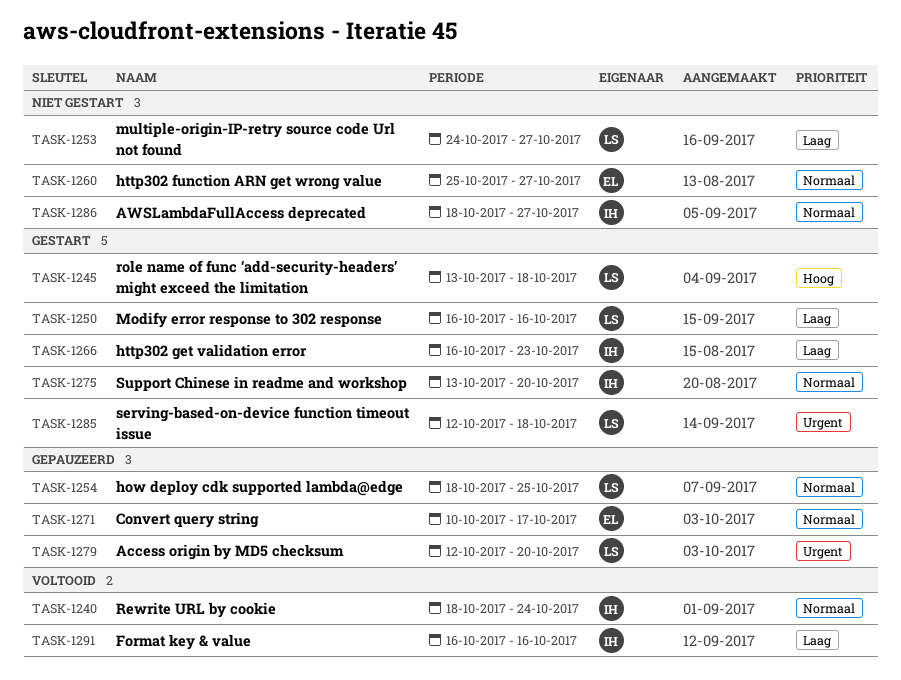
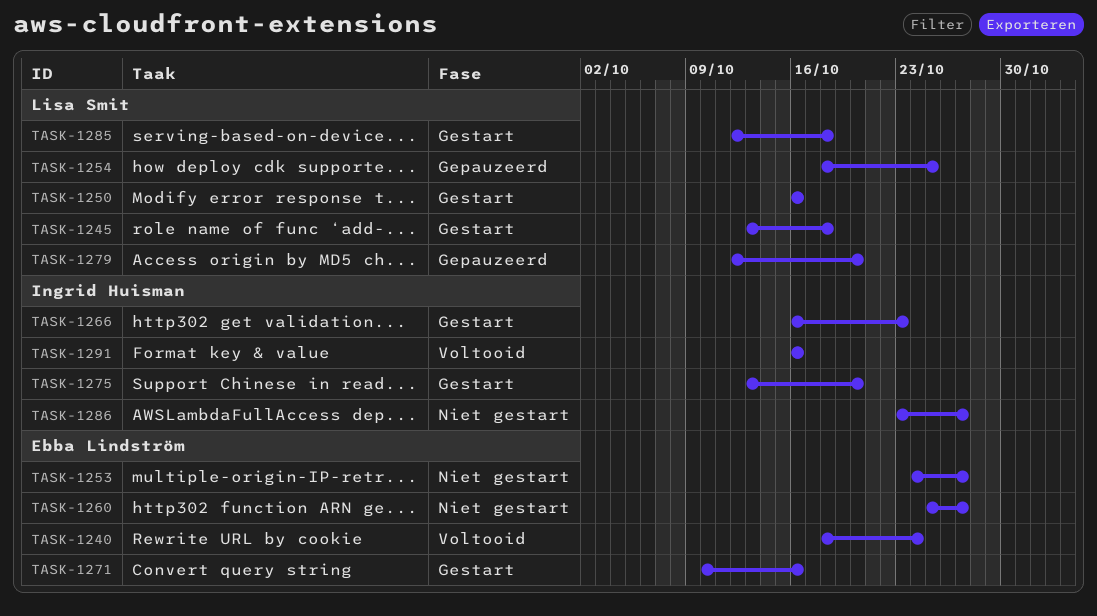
TASK-1240, owner: Ingrid Huisman -> Ebba Lindström
TASK-1253, owner: Lisa Smit -> Ebba Lindström
TASK-1271, status: Gepauzeerd -> Gestart
TASK-1271, due: Oct 17 -> Oct 16
TASK-1286, start: Oct 18 -> Oct 23

